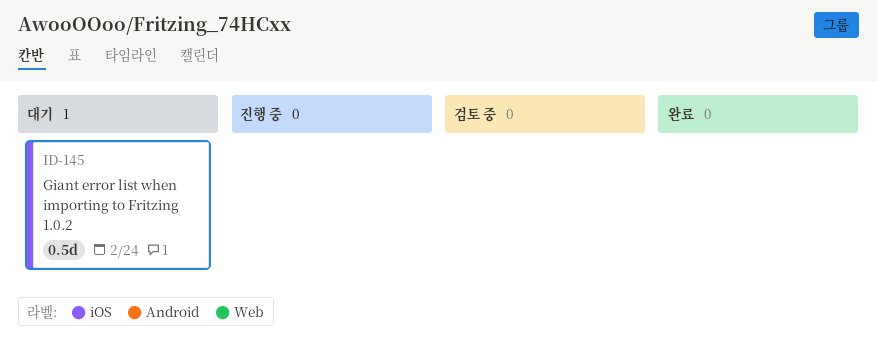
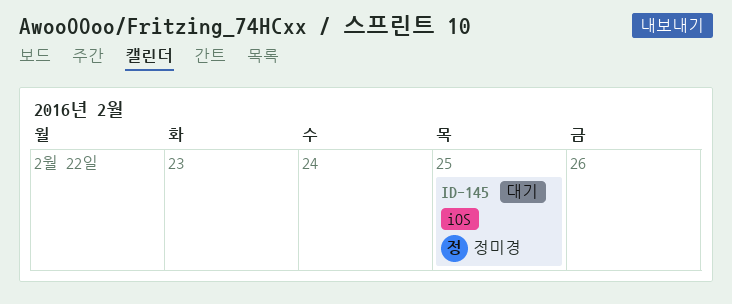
ID-145, due: Feb 24 -> Feb 25

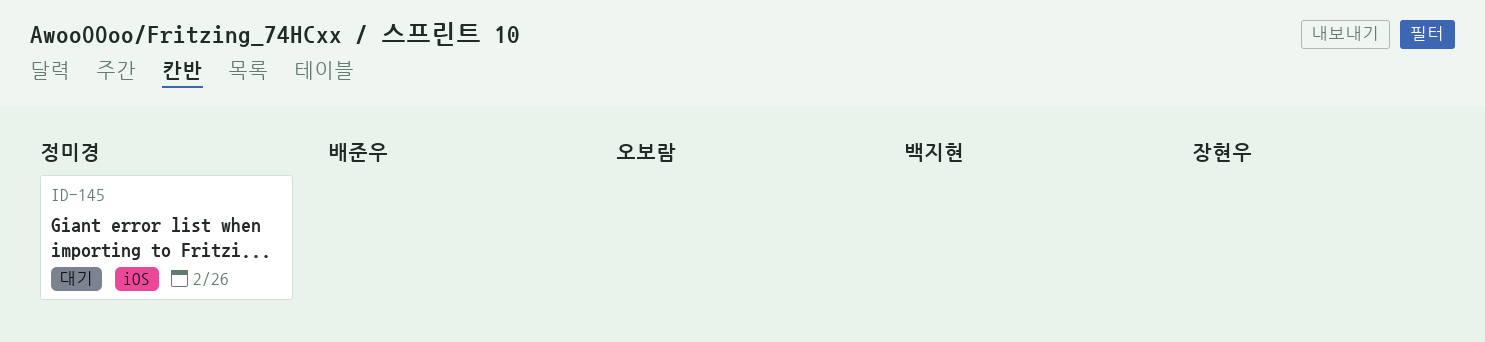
ID-145, due: Feb 25 -> Feb 26

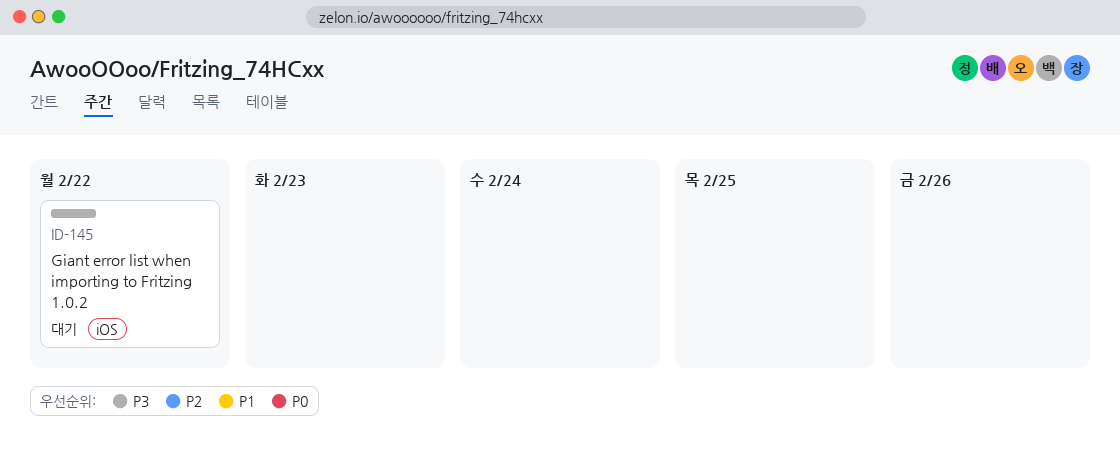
ID-145, due: Feb 26 -> Feb 22

